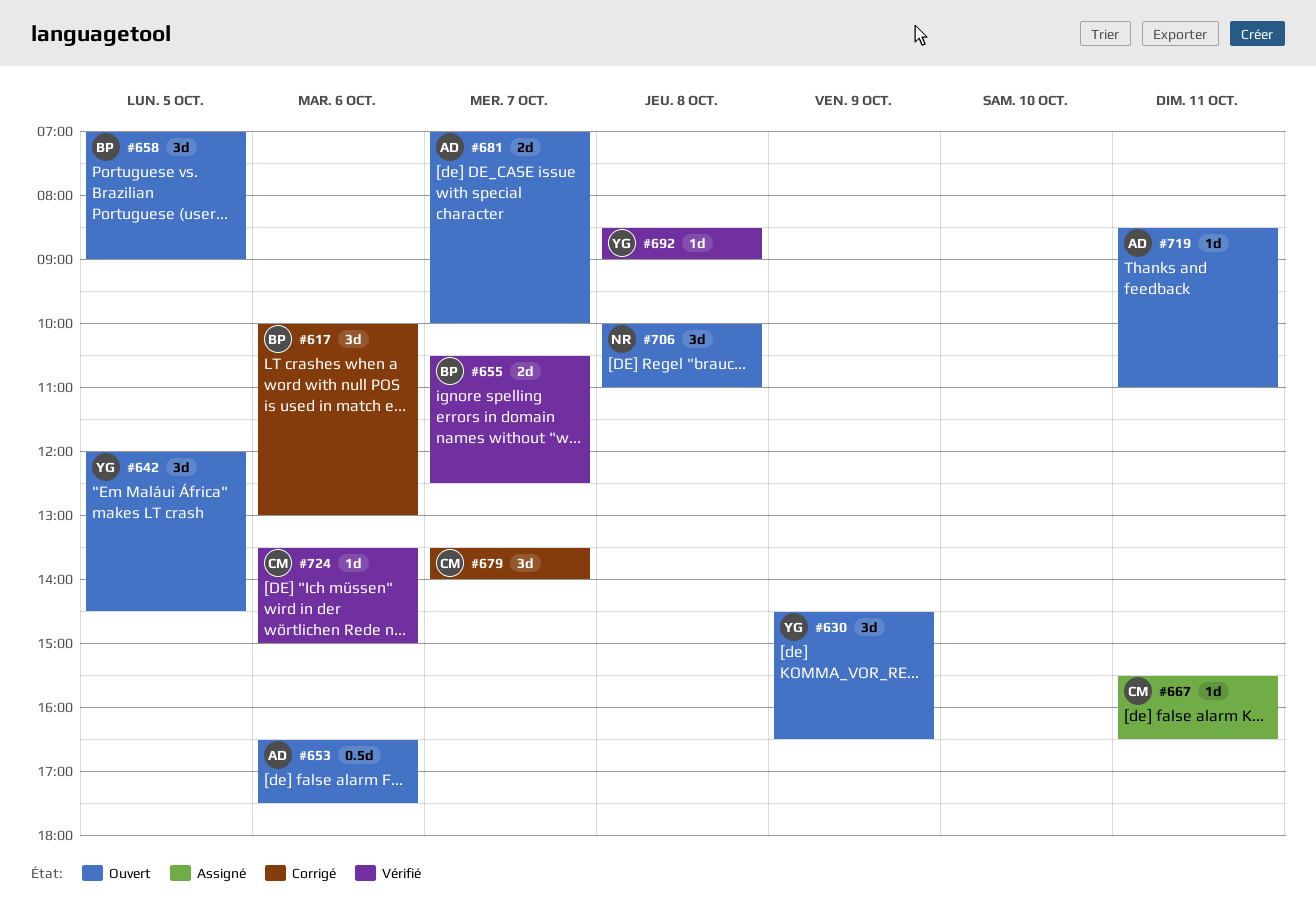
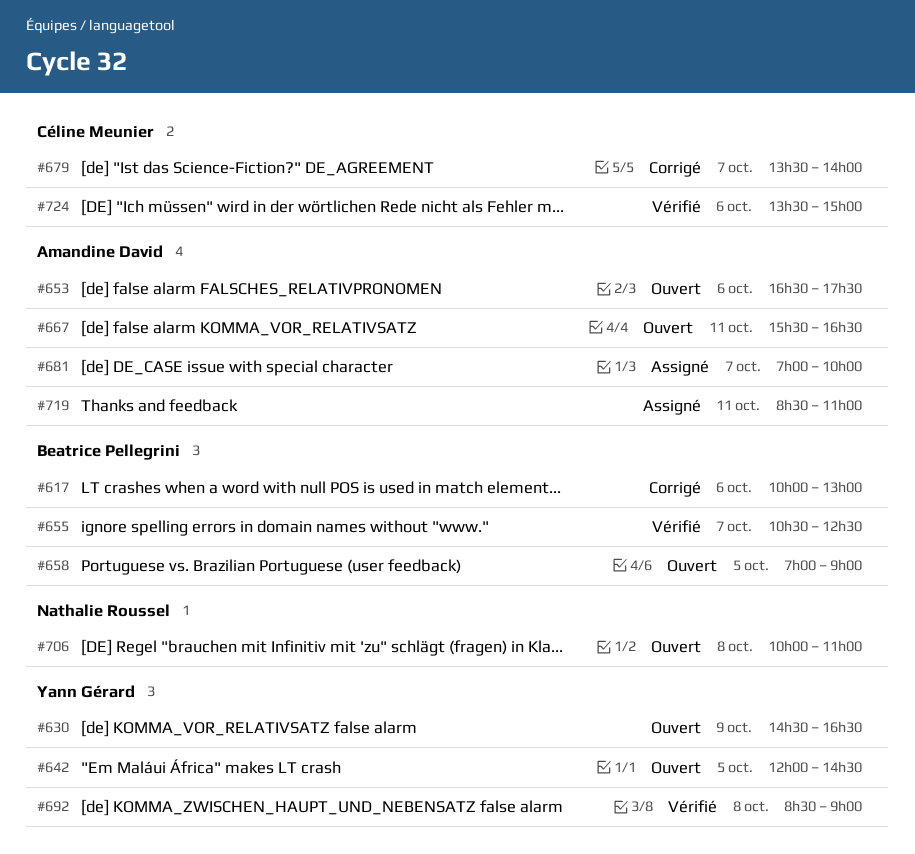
#667, status: Assigné -> Ouvert
#667, owner: Céline Meunier -> Amandine David
#681, status: Ouvert -> Assigné
#719, status: Ouvert -> Assigné

